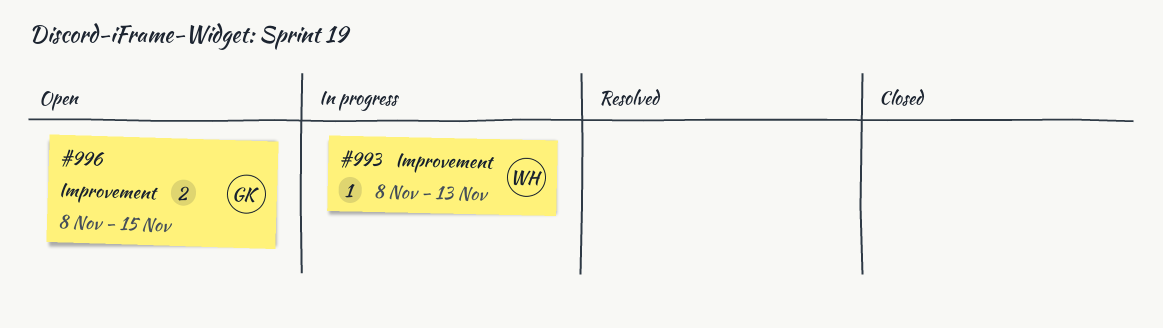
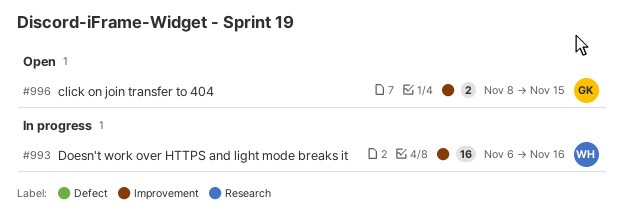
#993, estimate: 1 -> 16
#993, start: Nov 8 -> Nov 6
#993, due: Nov 13 -> Nov 16

